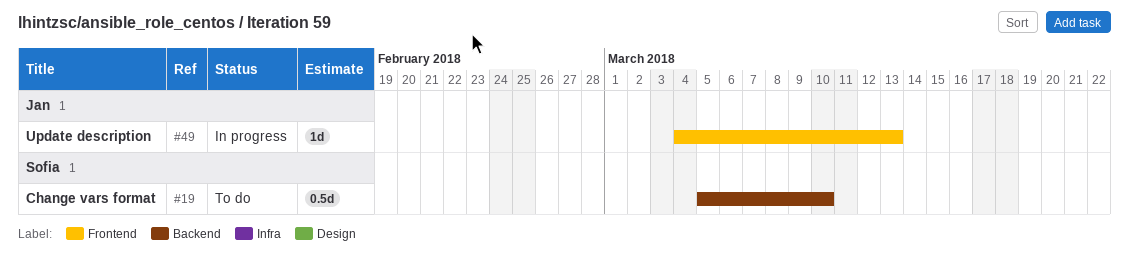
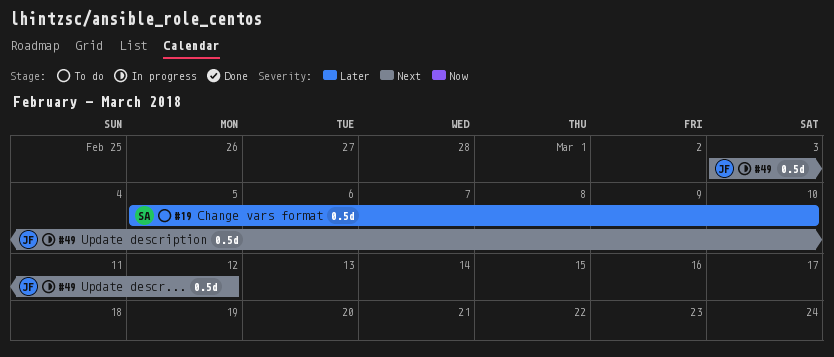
#49, estimate: 1d -> 0.5d
#49, start: Mar 4 -> Mar 3
#49, due: Mar 13 -> Mar 12

